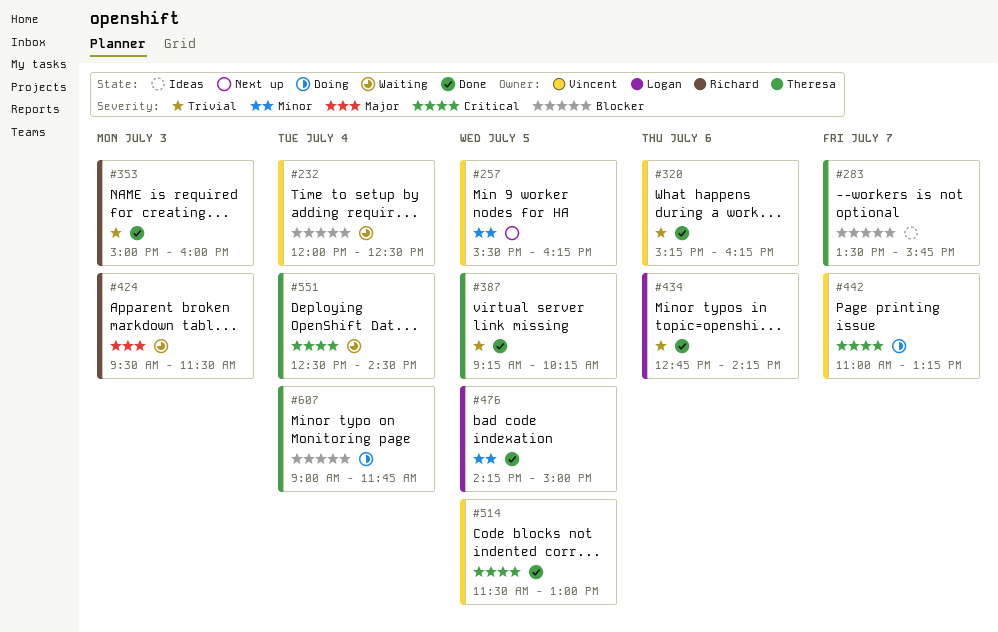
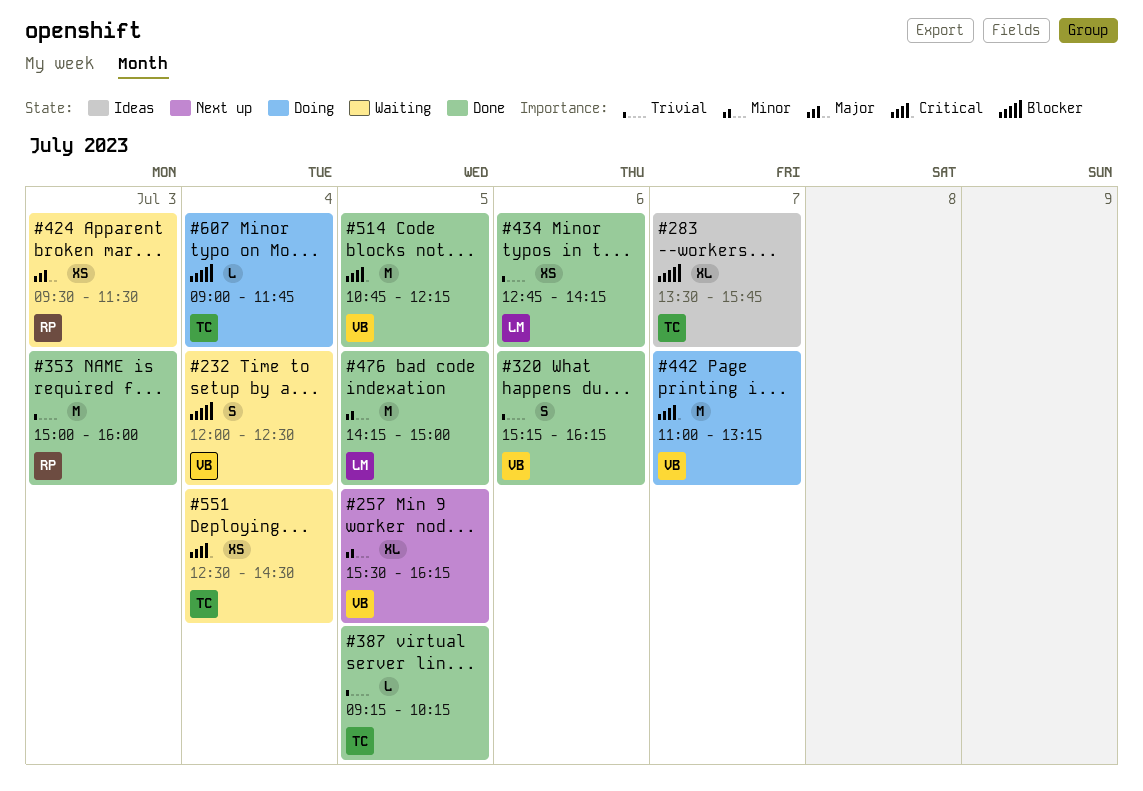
#514, begins: 11:30 -> 10:45
#514, ends: 13:00 -> 12:15

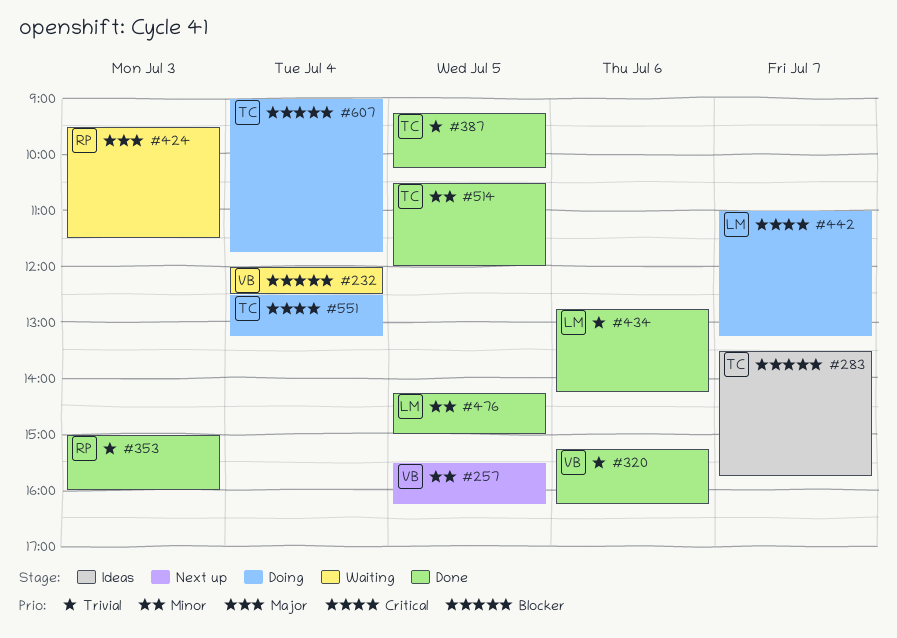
#442, owner: VB -> LM
#514, owner: VB -> TC
#514, priority: Critical -> Minor
#514, begins: 10:45 -> 10:30
#514, ends: 12:15 -> 12:00
#551, status: Waiting -> Doing
#551, ends: 14:30 -> 13:15

